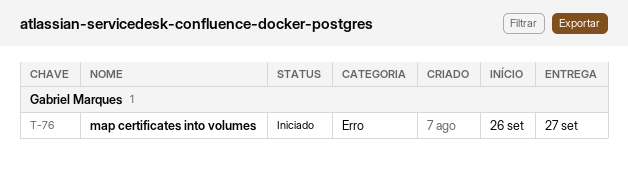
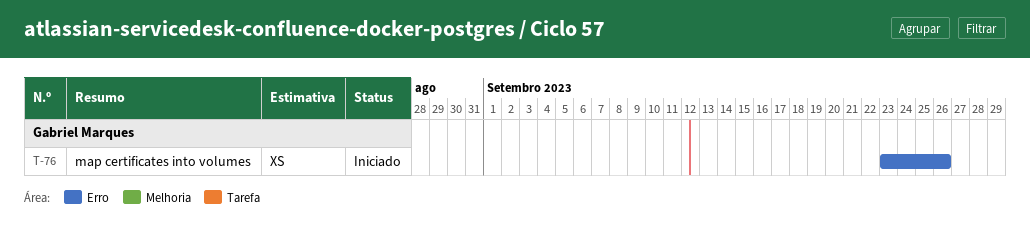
T-76, start: Sep 26 -> Sep 23
T-76, due: Sep 27 -> Sep 26

